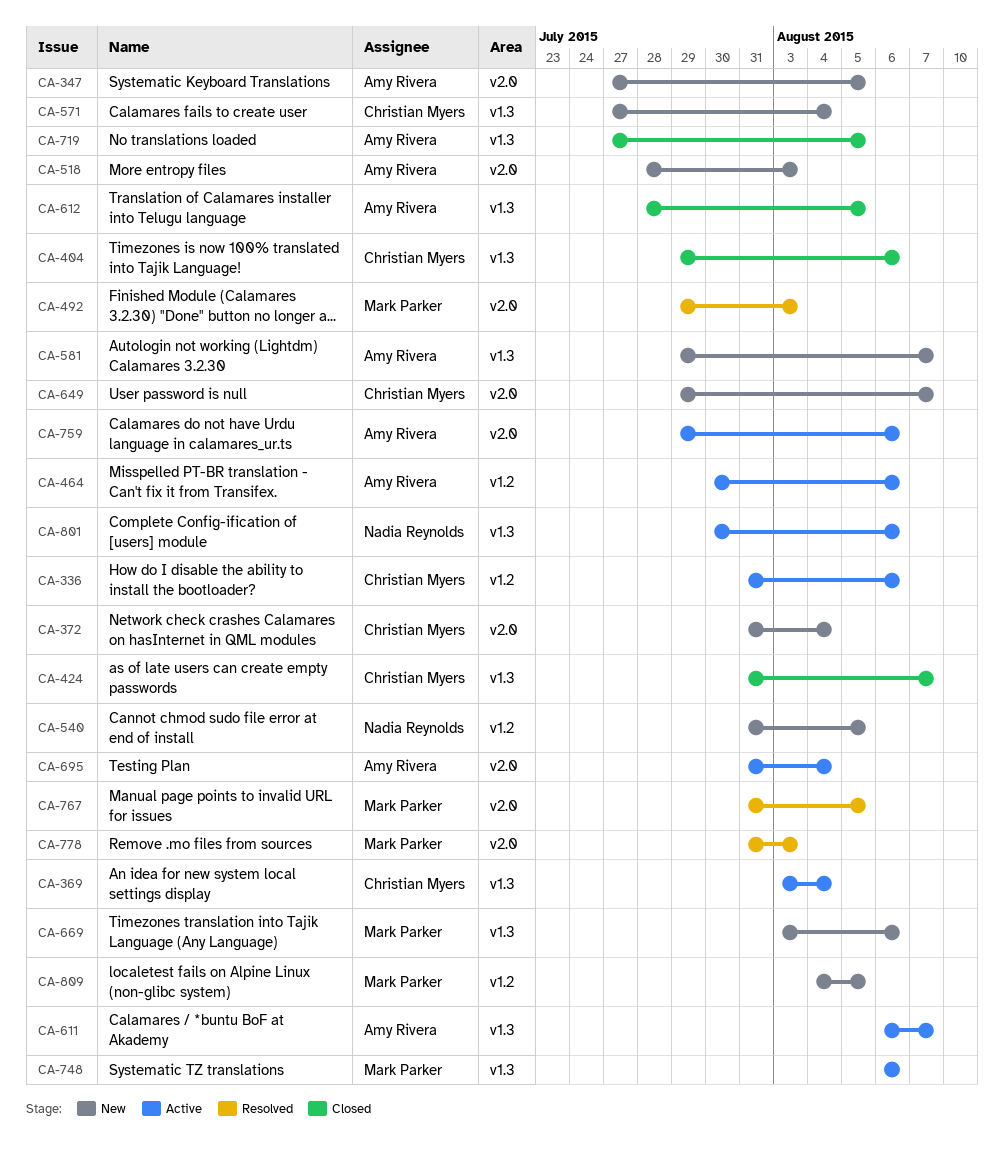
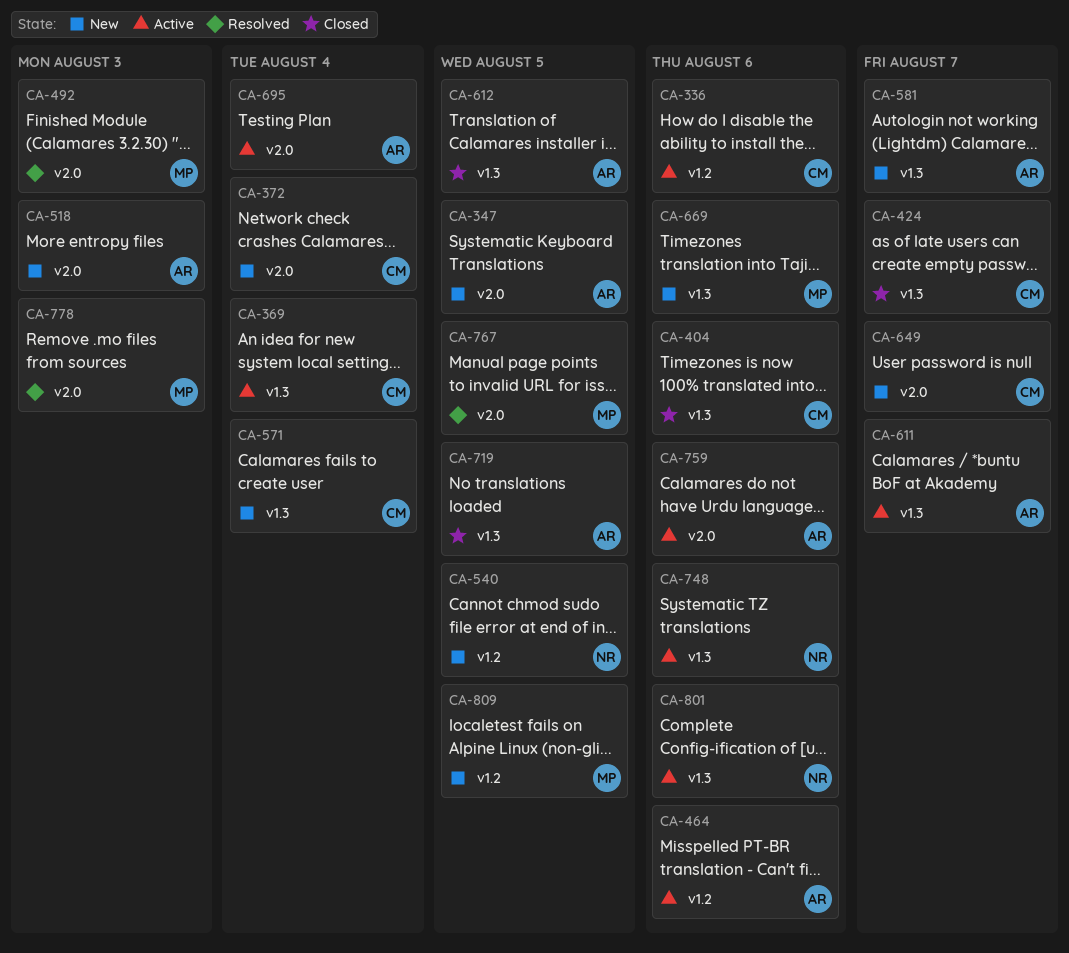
CA-748, owner: Mark Parker -> Nadia Reynolds

